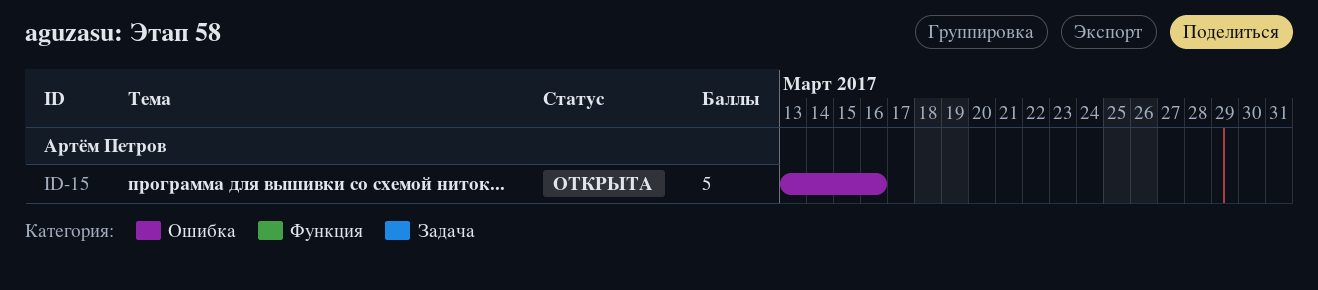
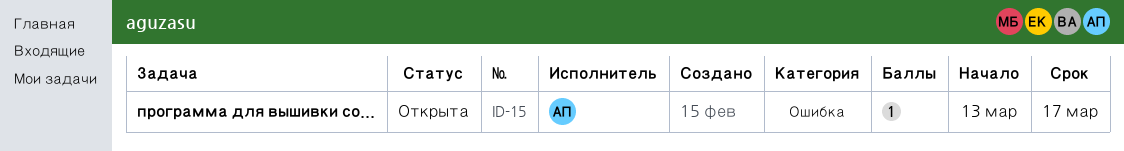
ID-15, estimate: 5 -> 1
ID-15, due: Mar 16 -> Mar 17

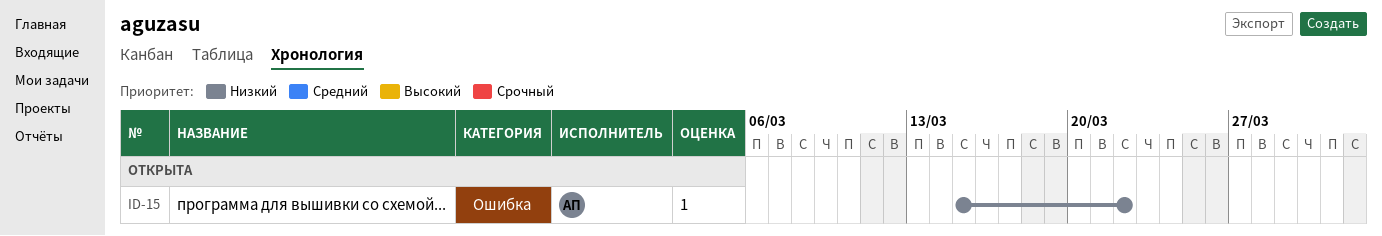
ID-15, start: Mar 13 -> Mar 15
ID-15, due: Mar 17 -> Mar 22

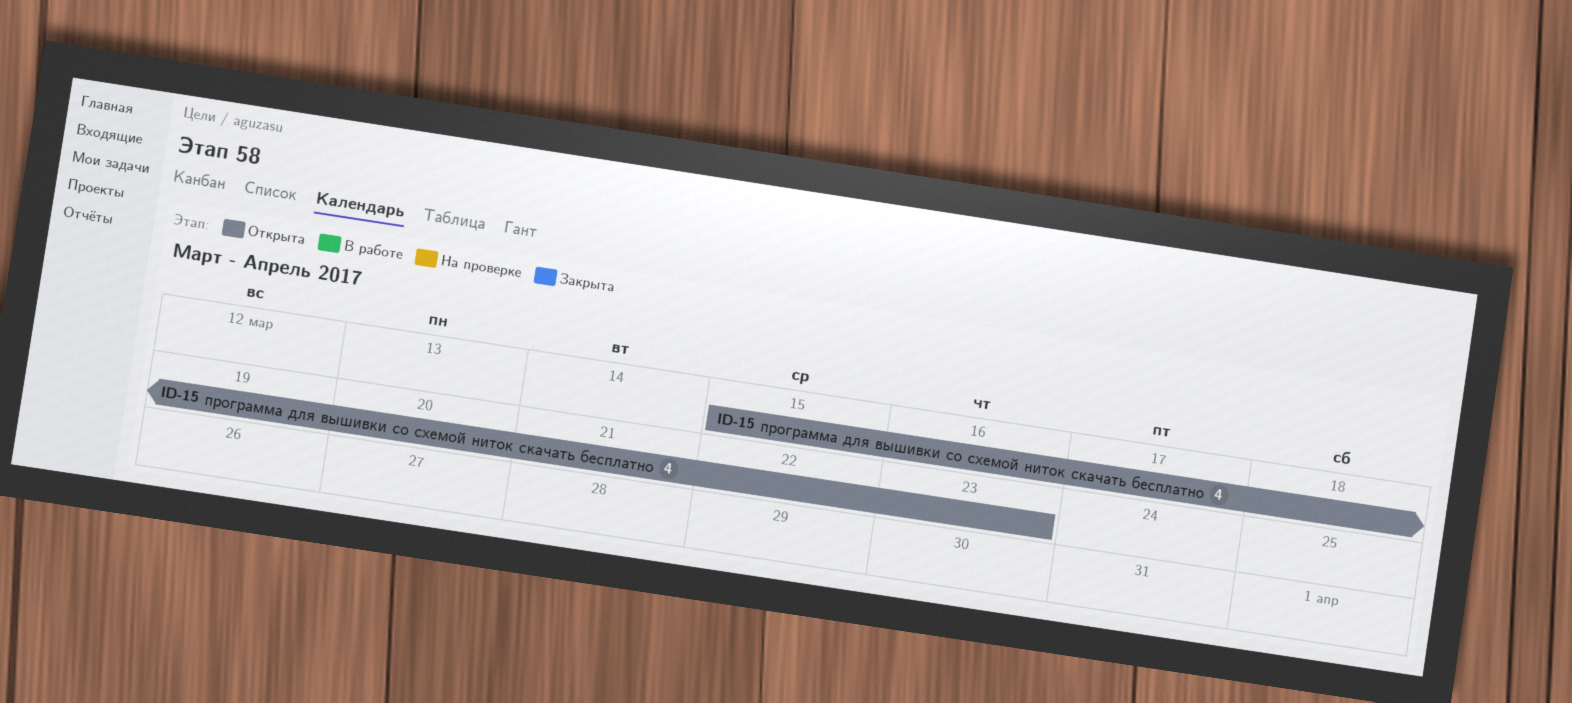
ID-15, estimate: 1 -> 4
ID-15, due: Mar 22 -> Mar 23

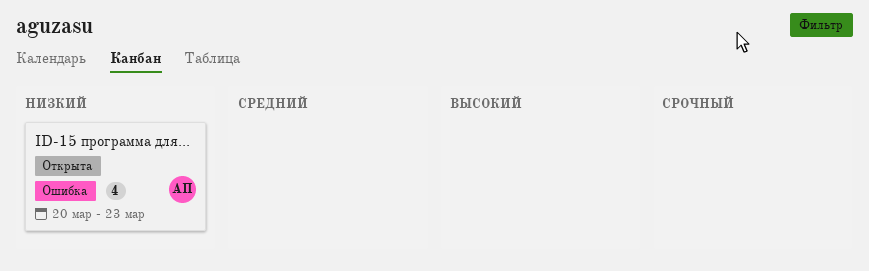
ID-15, start: Mar 15 -> Mar 20

